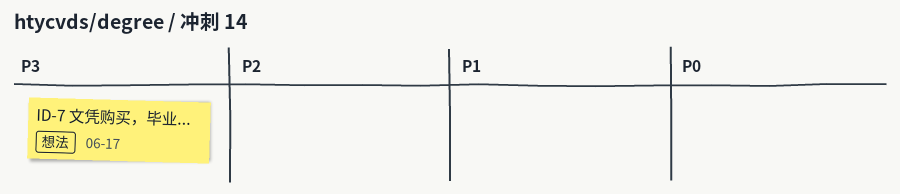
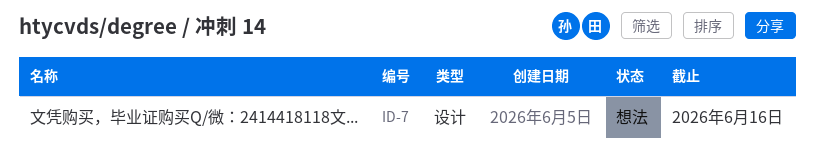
ID-7, due: Jun 17 -> Jun 16

